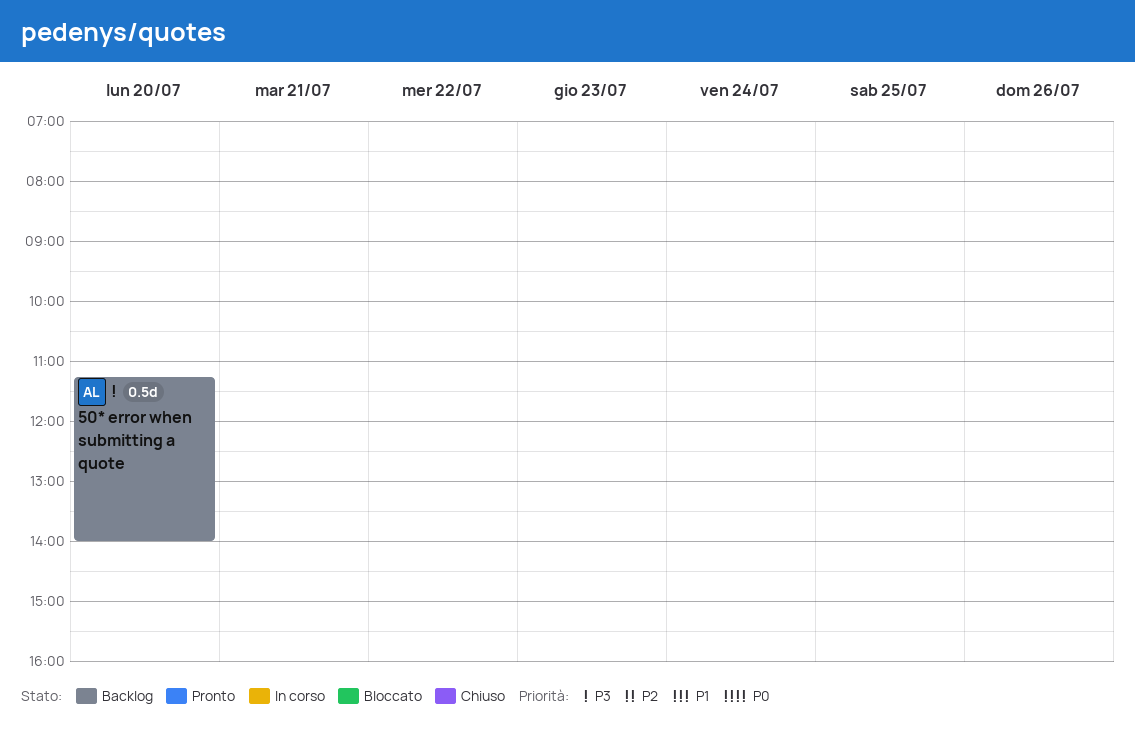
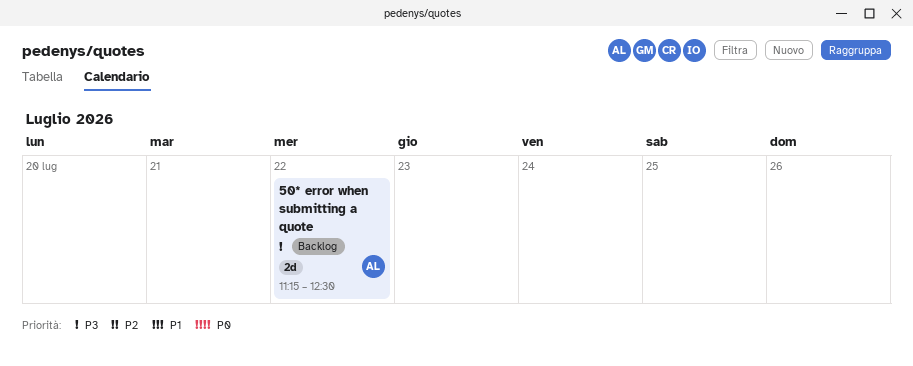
50* error when submitting a quote, estimate: 0.5d -> 2d
50* error when submitting a quote, day: Jul 20 -> Jul 22
50* error when submitting a quote, ends: 14:00 -> 12:30

